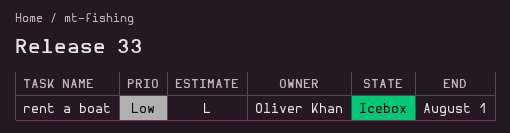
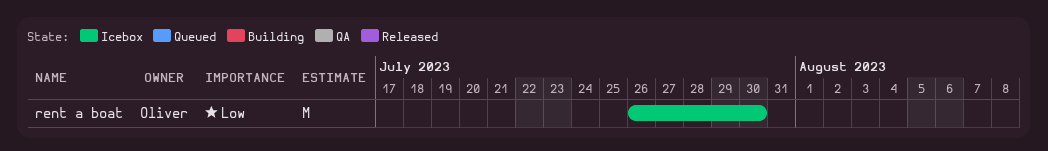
rent a boat, estimate: L -> M
rent a boat, due: Aug 1 -> Jul 30

